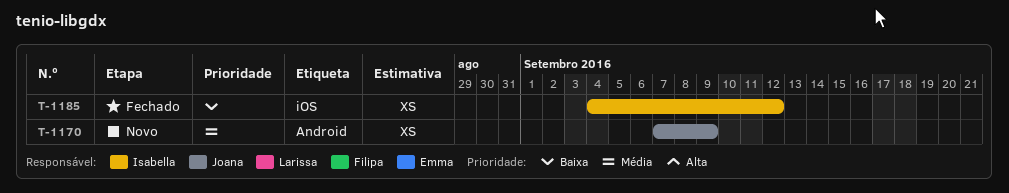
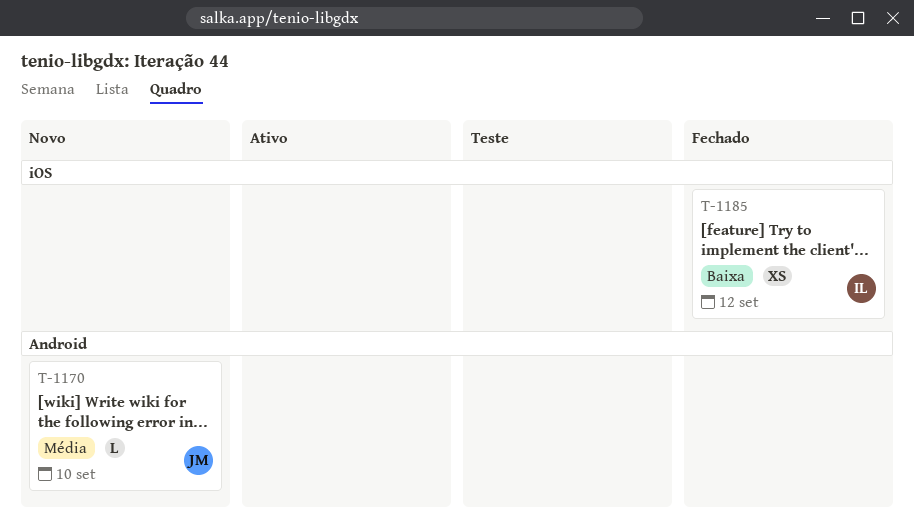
T-1170, estimate: XS -> L
T-1170, due: Sep 9 -> Sep 10

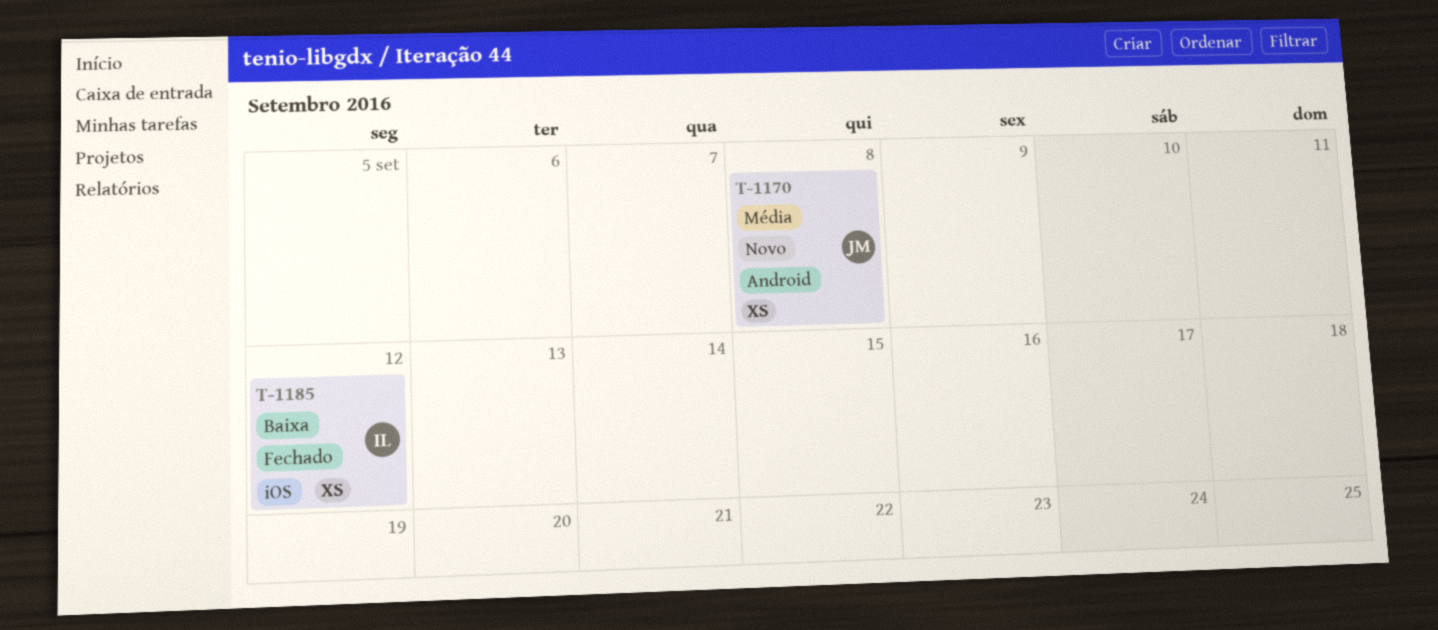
T-1170, estimate: L -> XS
T-1170, due: Sep 10 -> Sep 8

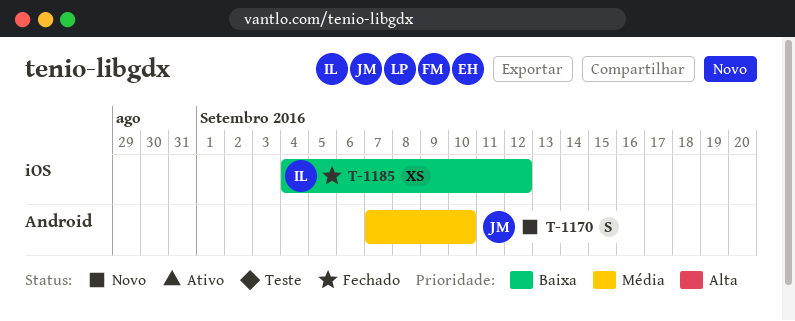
T-1170, estimate: XS -> S
T-1170, due: Sep 8 -> Sep 10

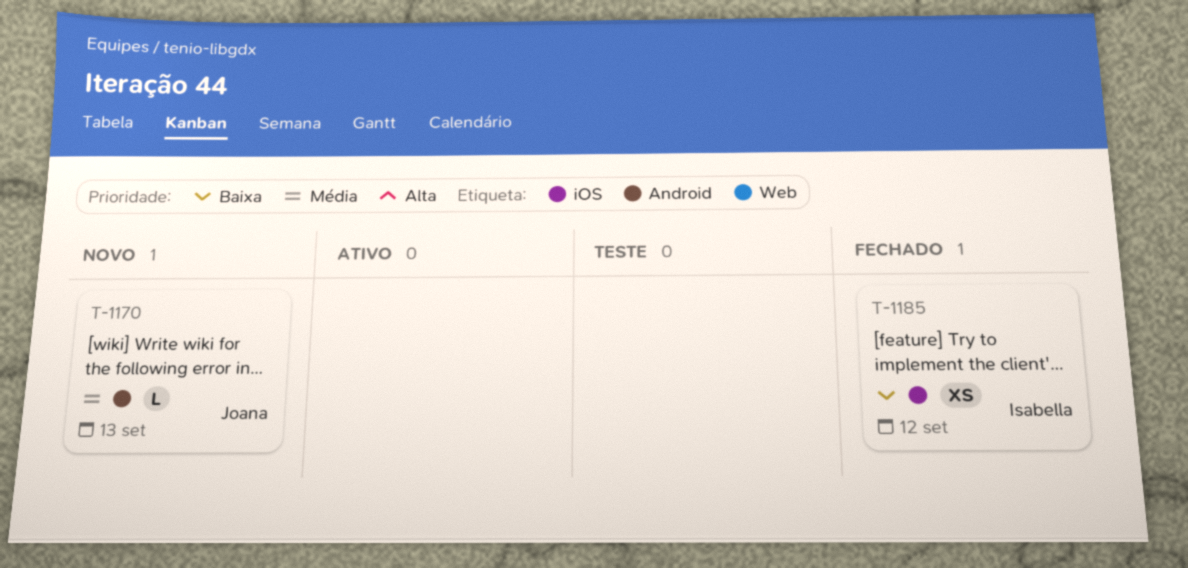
T-1170, estimate: S -> L
T-1170, due: Sep 10 -> Sep 13

